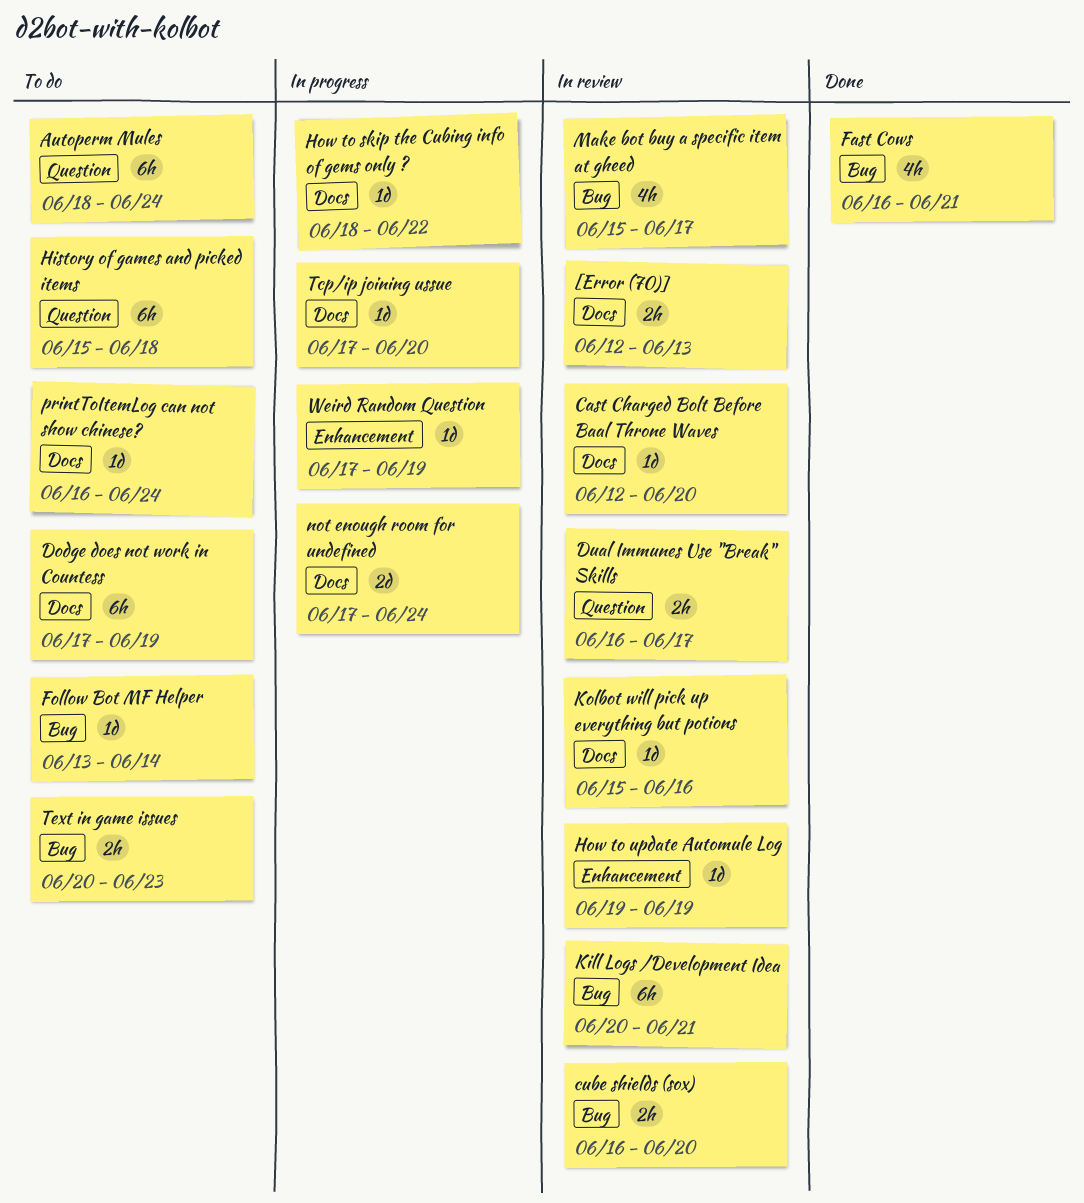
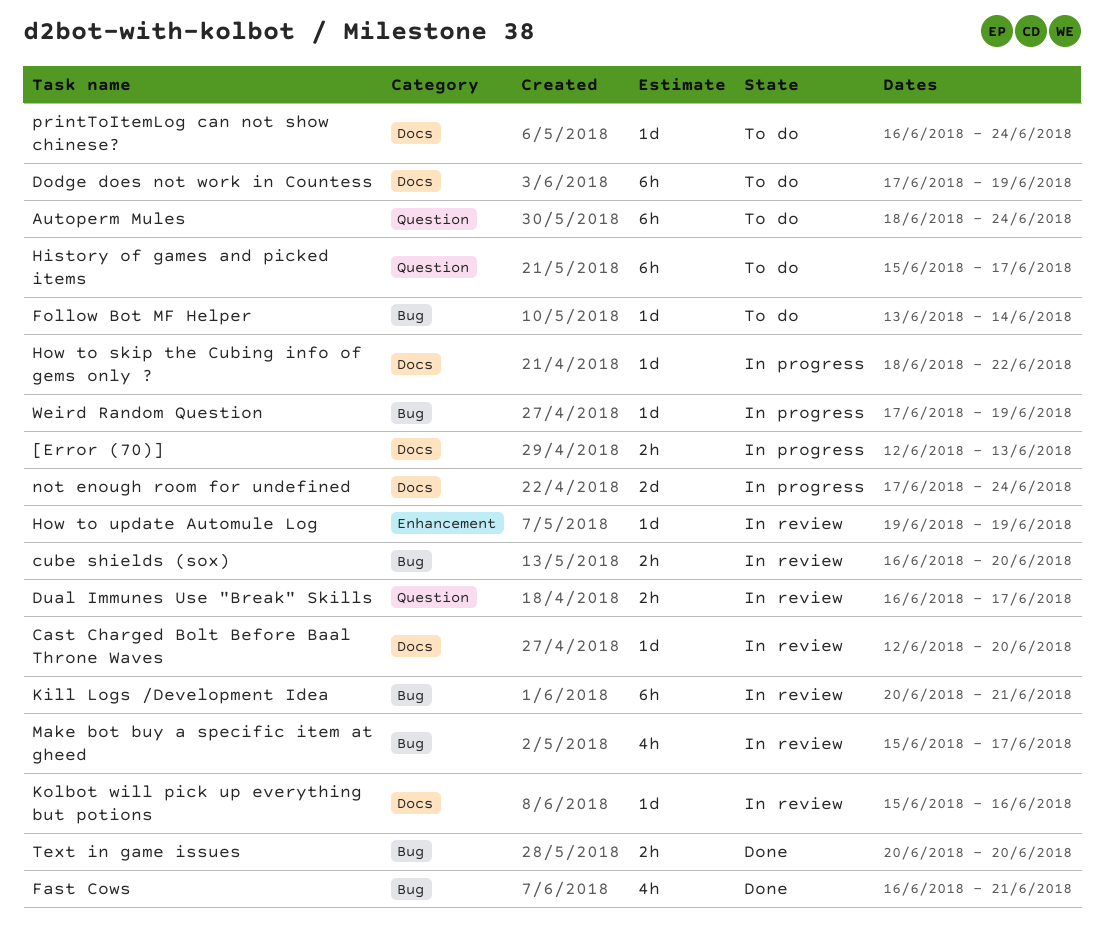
[Error (70)], status: In review -> In progress
History of games and picked items, due: Jun 18 -> Jun 17
Tcp/ip joining ussue: present -> none
Text in game issues, status: To do -> Done
Text in game issues, due: Jun 23 -> Jun 20
Weird Random Question, label: Enhancement -> Bug

